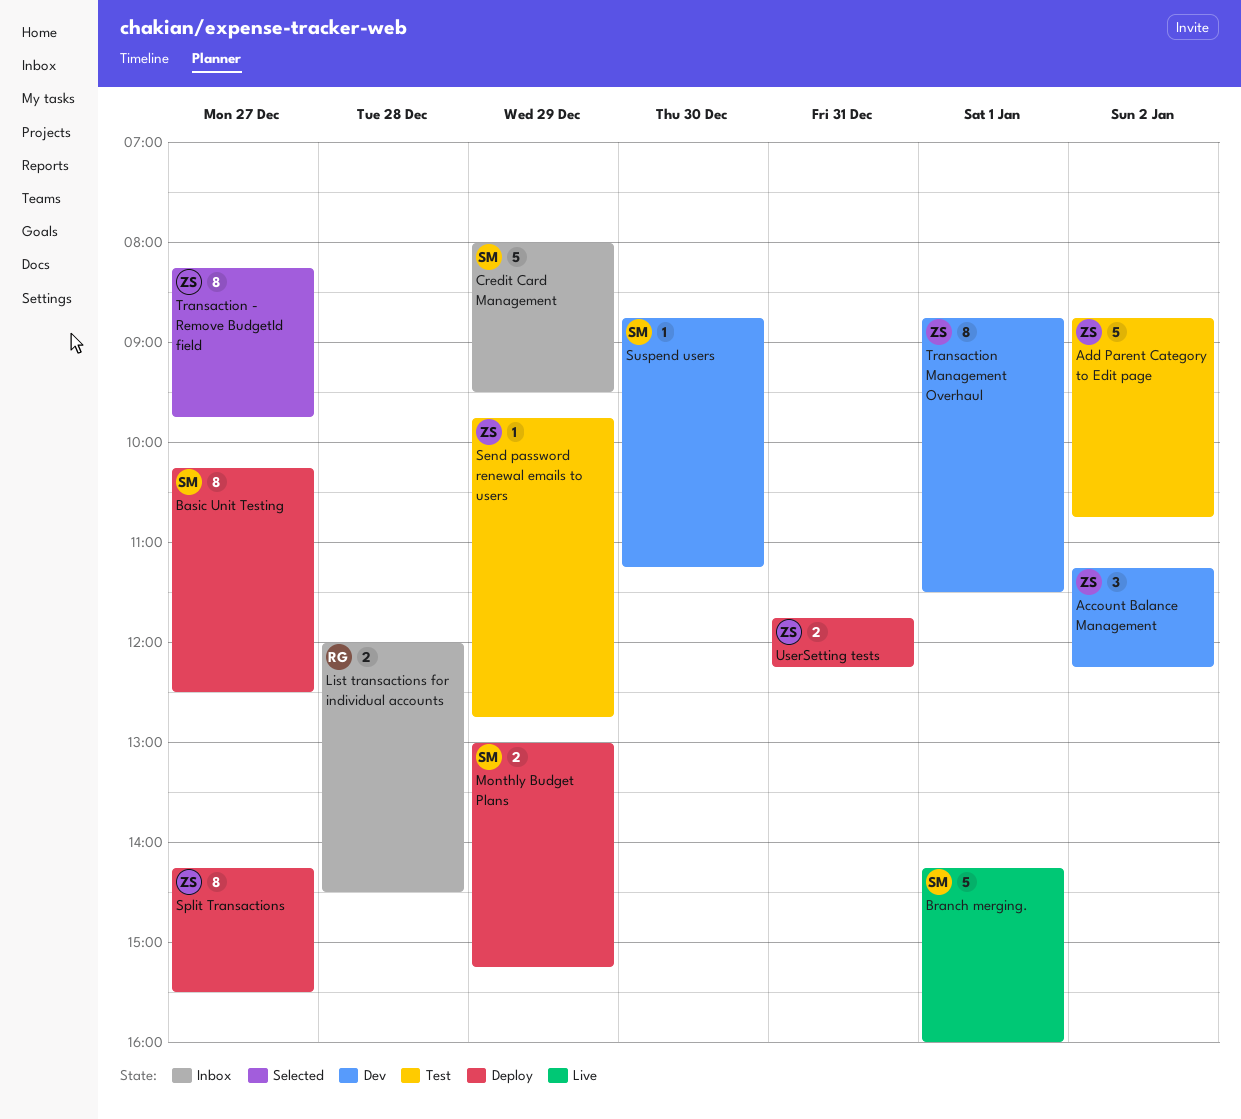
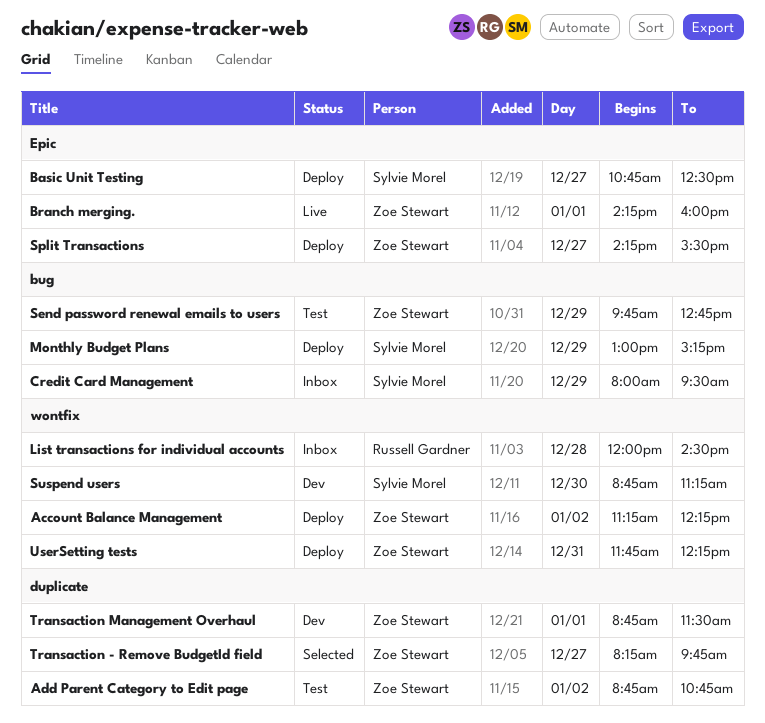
Account Balance Management, status: Dev -> Deploy
Basic Unit Testing, begins: 10:15 -> 10:45
Branch merging., owner: Sylvie Morel -> Zoe Stewart

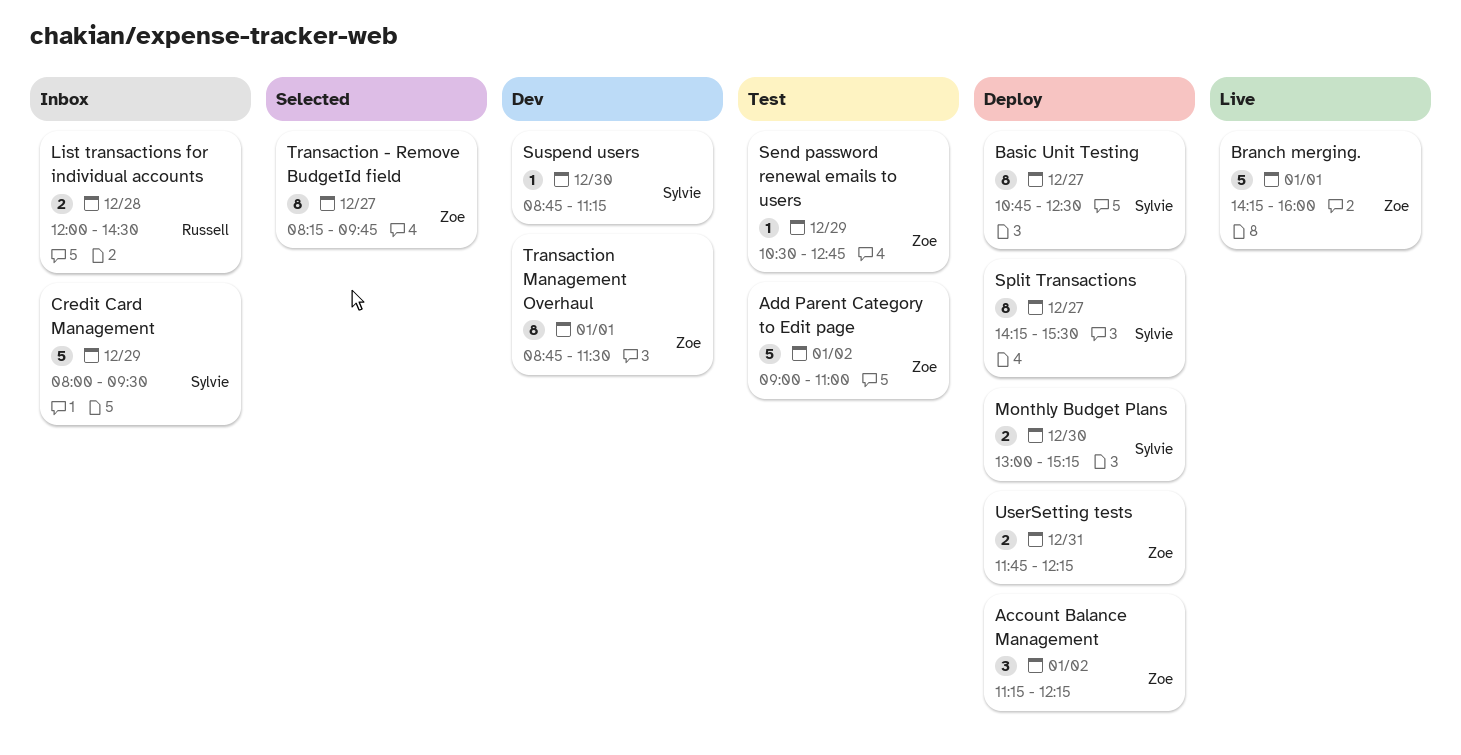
Add Parent Category to Edit page, begins: 08:45 -> 09:00
Add Parent Category to Edit page, ends: 10:45 -> 11:00
Monthly Budget Plans, day: Dec 29 -> Dec 30
Send password renewal emails to users, begins: 09:45 -> 10:30
Split Transactions, owner: Zoe Stewart -> Sylvie Morel

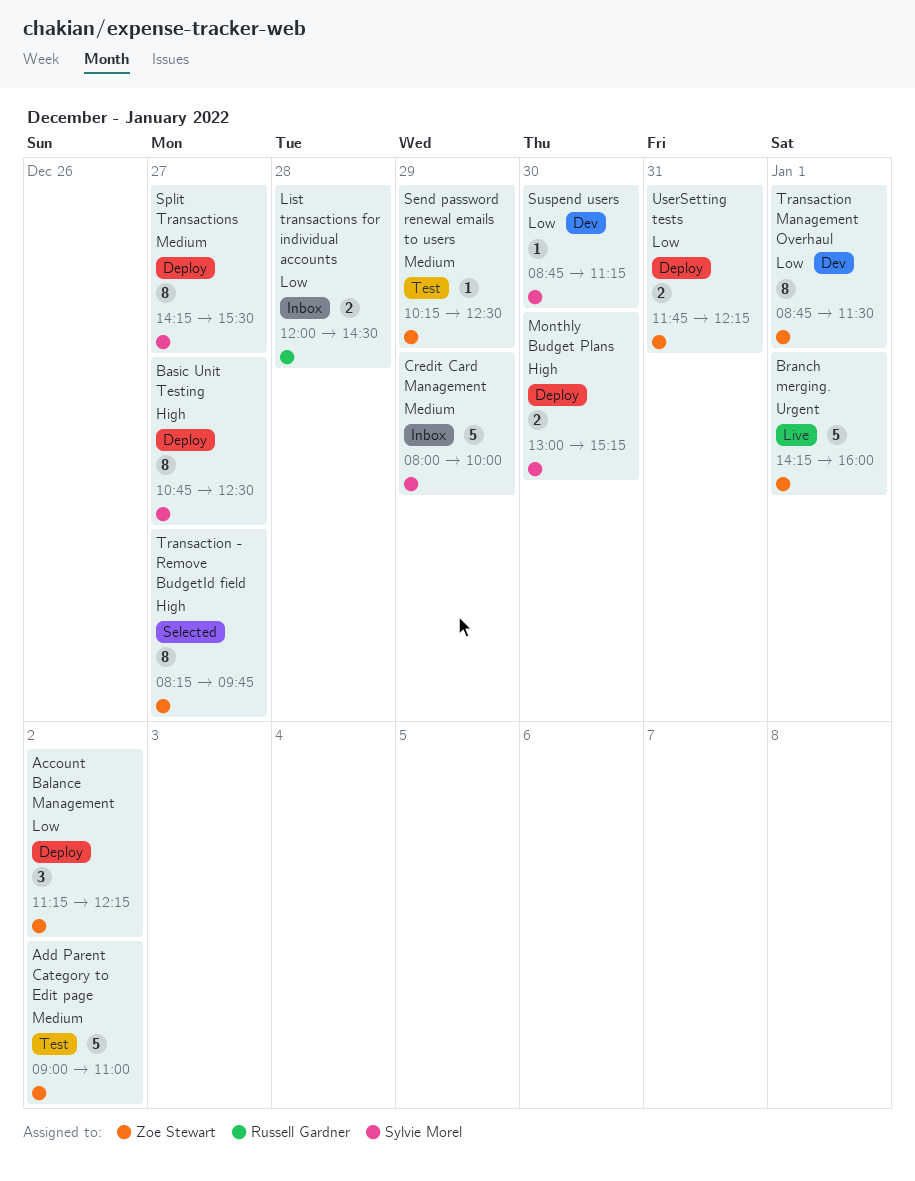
Credit Card Management, ends: 09:30 -> 10:00
Send password renewal emails to users, begins: 10:30 -> 10:15
Send password renewal emails to users, ends: 12:45 -> 12:30

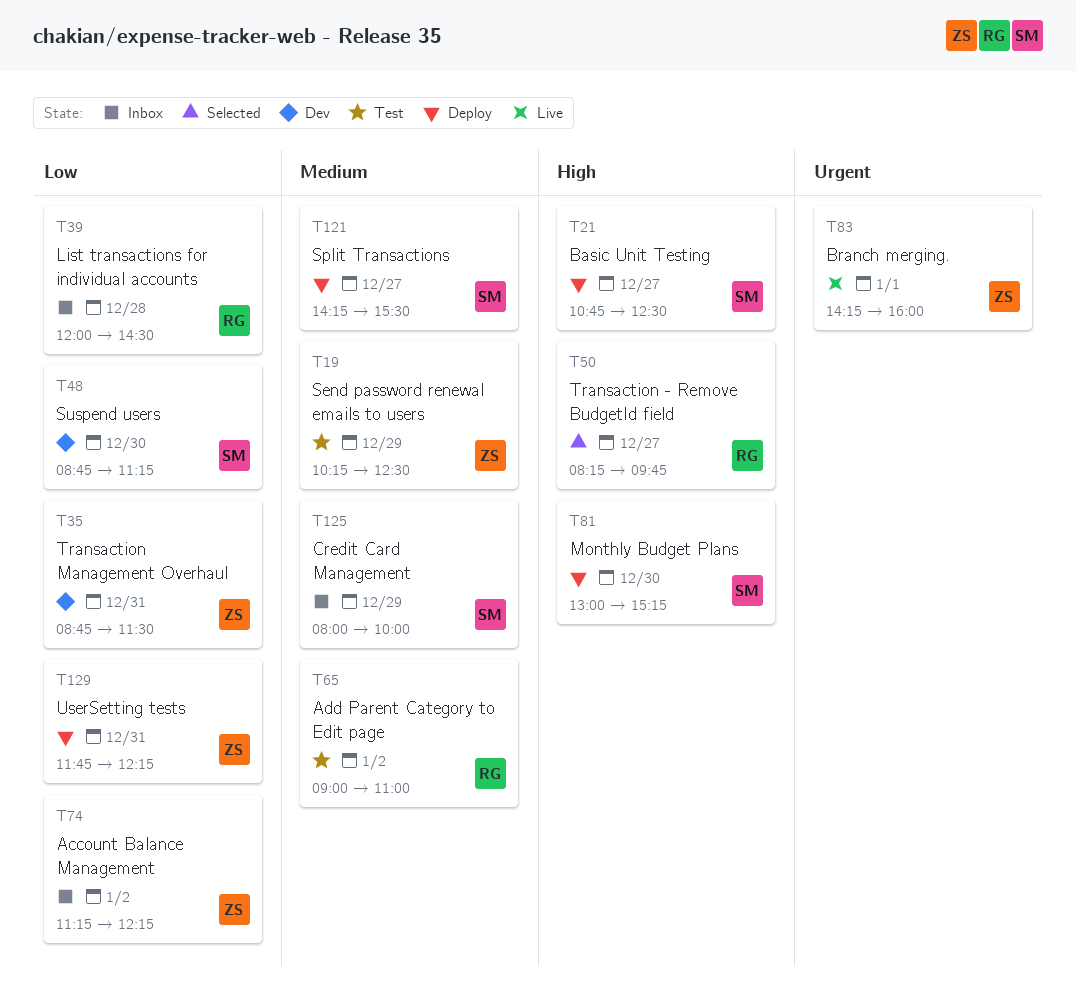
Account Balance Management, status: Deploy -> Inbox
Add Parent Category to Edit page, owner: Zoe Stewart -> Russell Gardner
Transaction - Remove BudgetId field, owner: Zoe Stewart -> Russell Gardner
Transaction Management Overhaul, day: Jan 1 -> Dec 31

